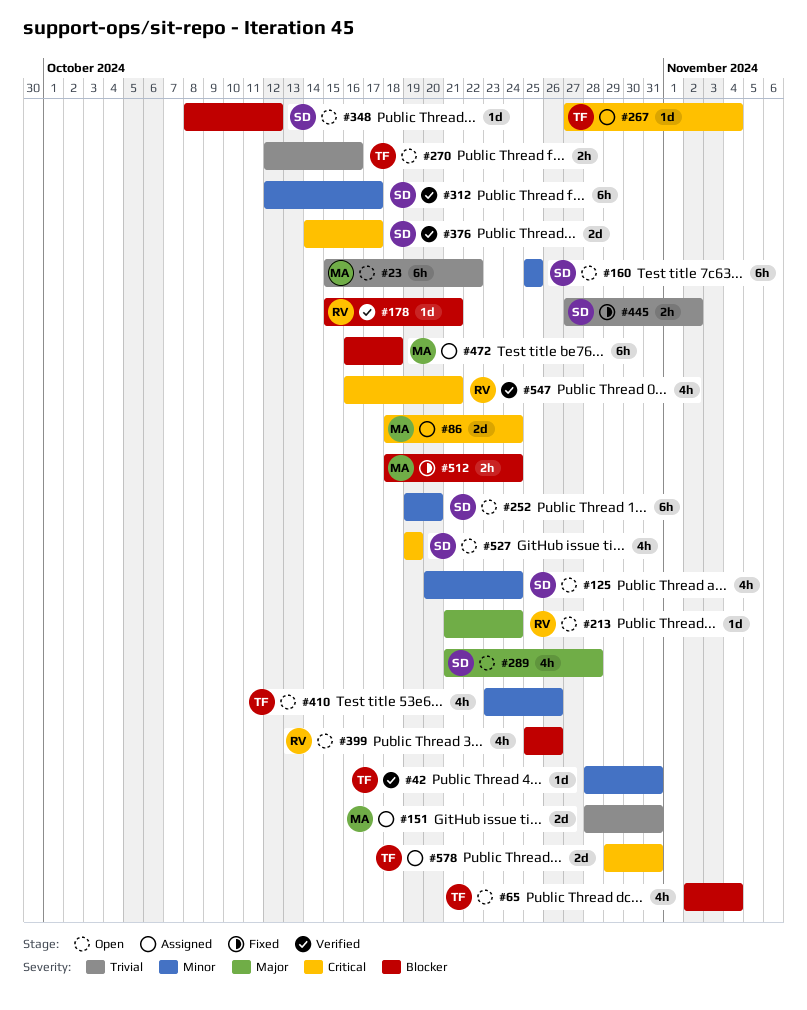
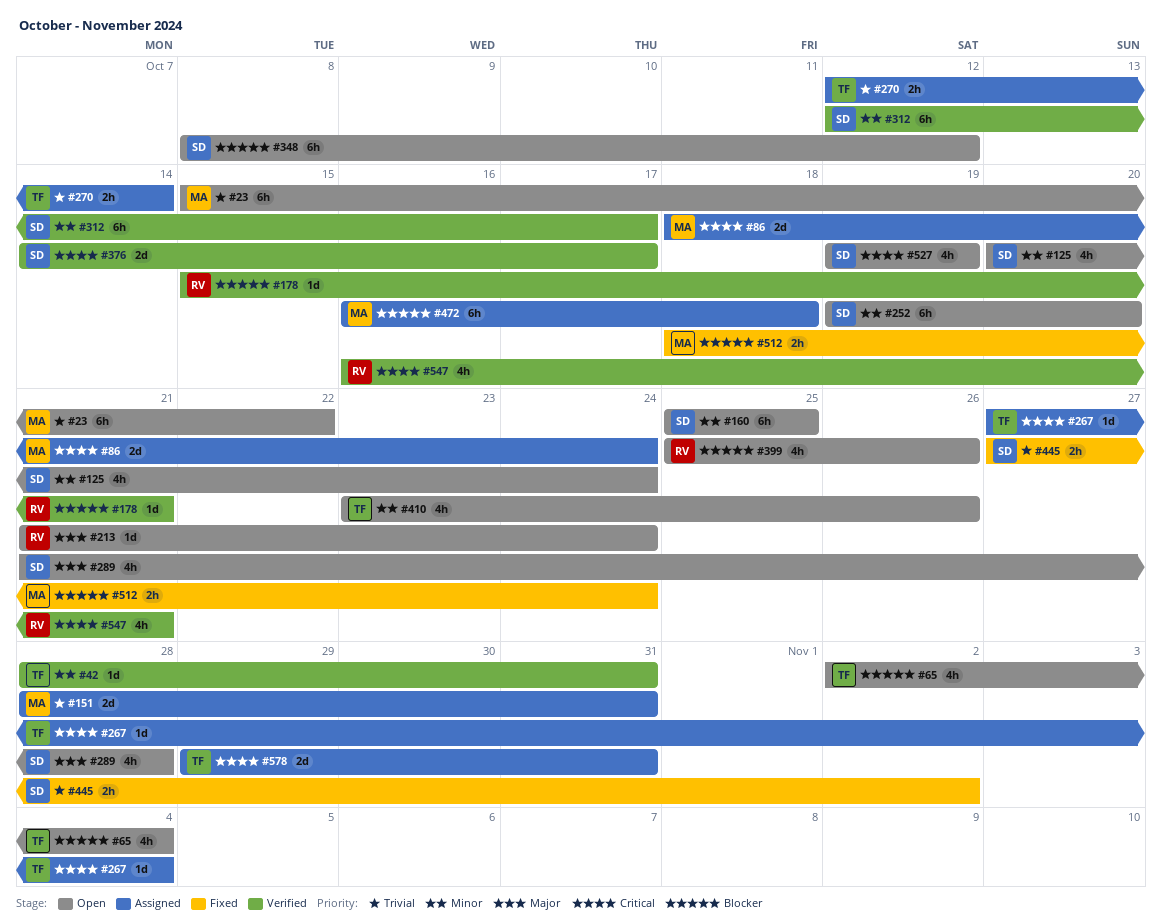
#270, status: Open -> Assigned
#270, due: Oct 16 -> Oct 14
#348, estimate: 1d -> 6h

